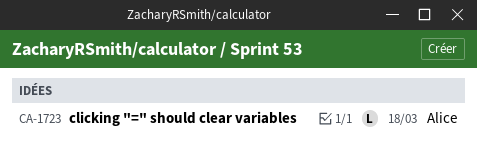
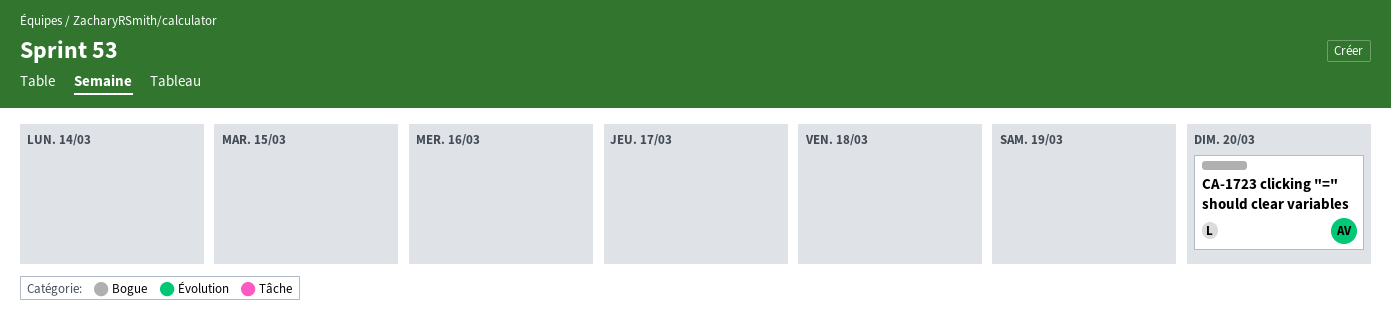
CA-1723, due: Mar 18 -> Mar 20

